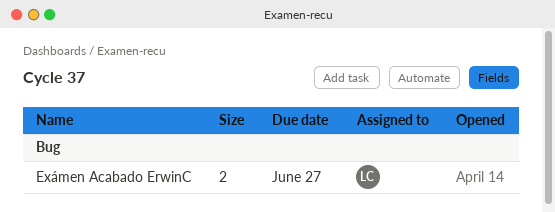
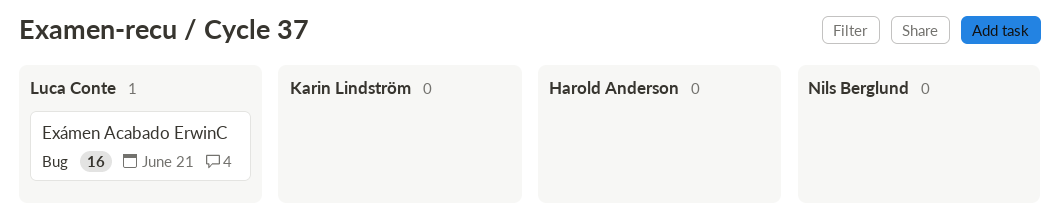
Exámen Acabado ErwinC, estimate: 2 -> 16
Exámen Acabado ErwinC, due: Jun 27 -> Jun 21

